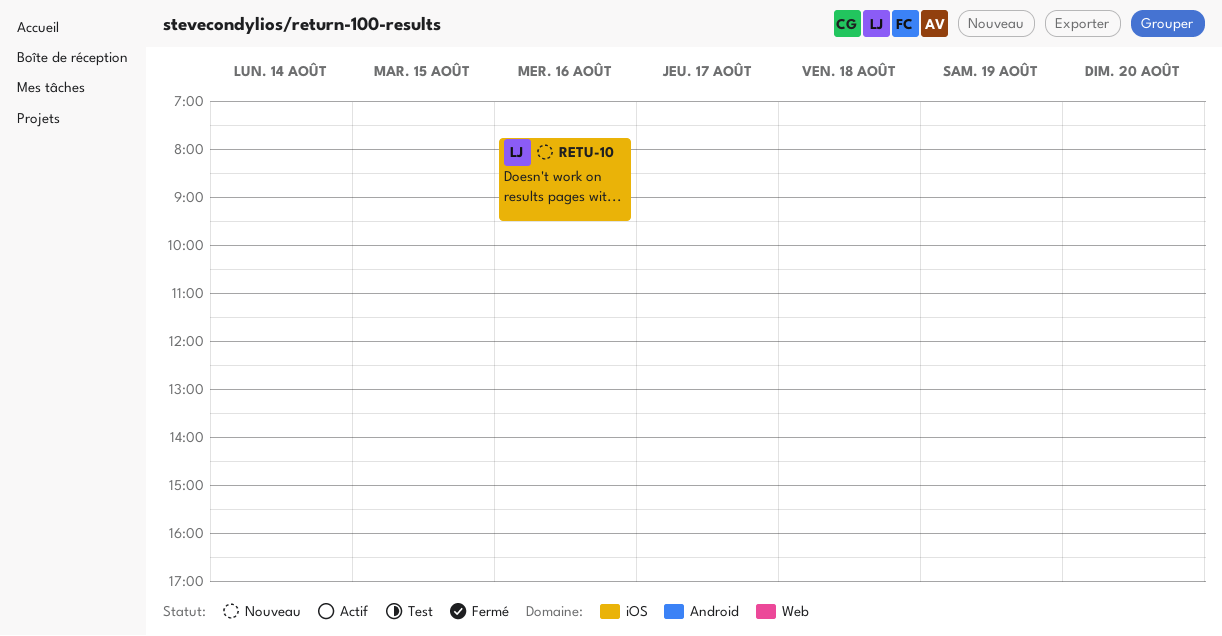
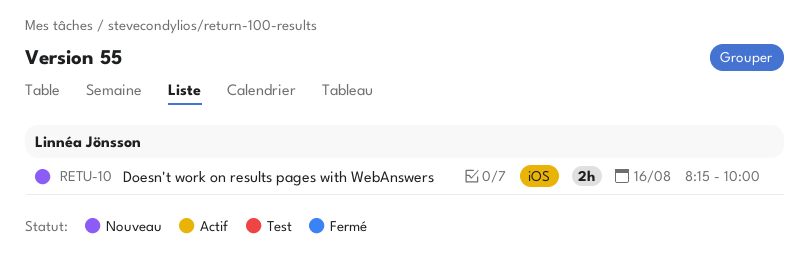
RETU-10, begins: 07:45 -> 08:15
RETU-10, ends: 09:30 -> 10:00

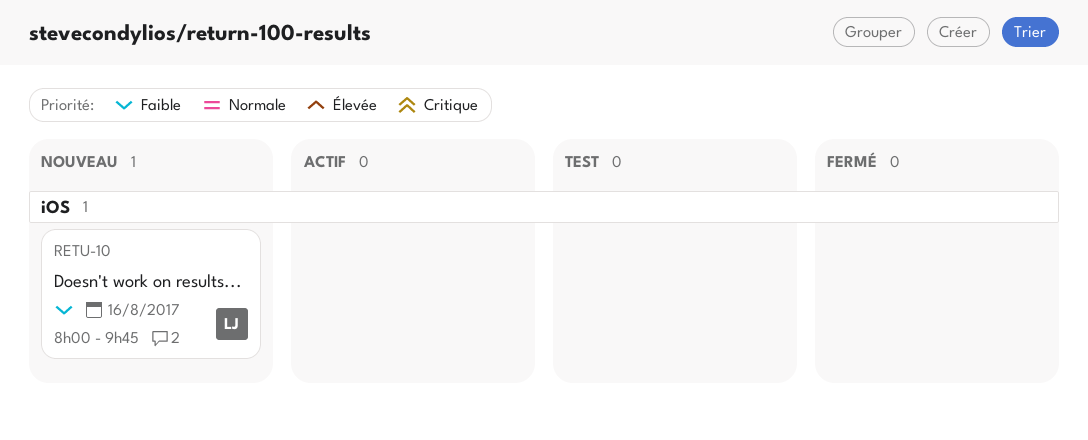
RETU-10, begins: 08:15 -> 08:00
RETU-10, ends: 10:00 -> 09:45

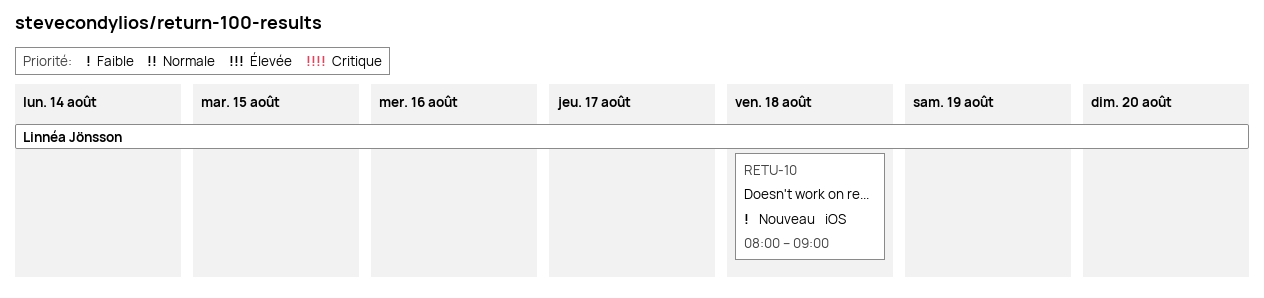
RETU-10, day: Aug 16 -> Aug 18
RETU-10, ends: 09:45 -> 09:00

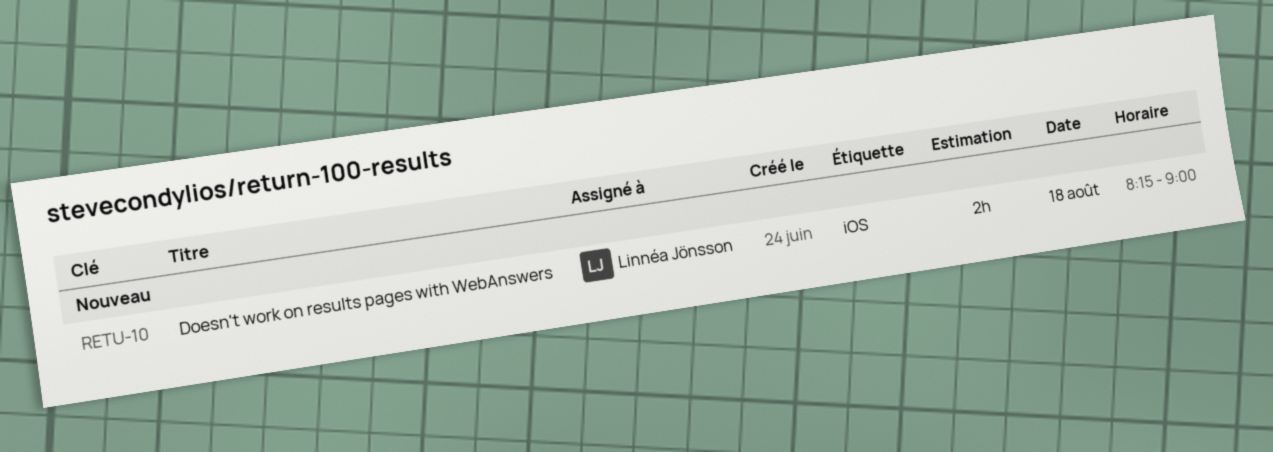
RETU-10, begins: 08:00 -> 08:15

